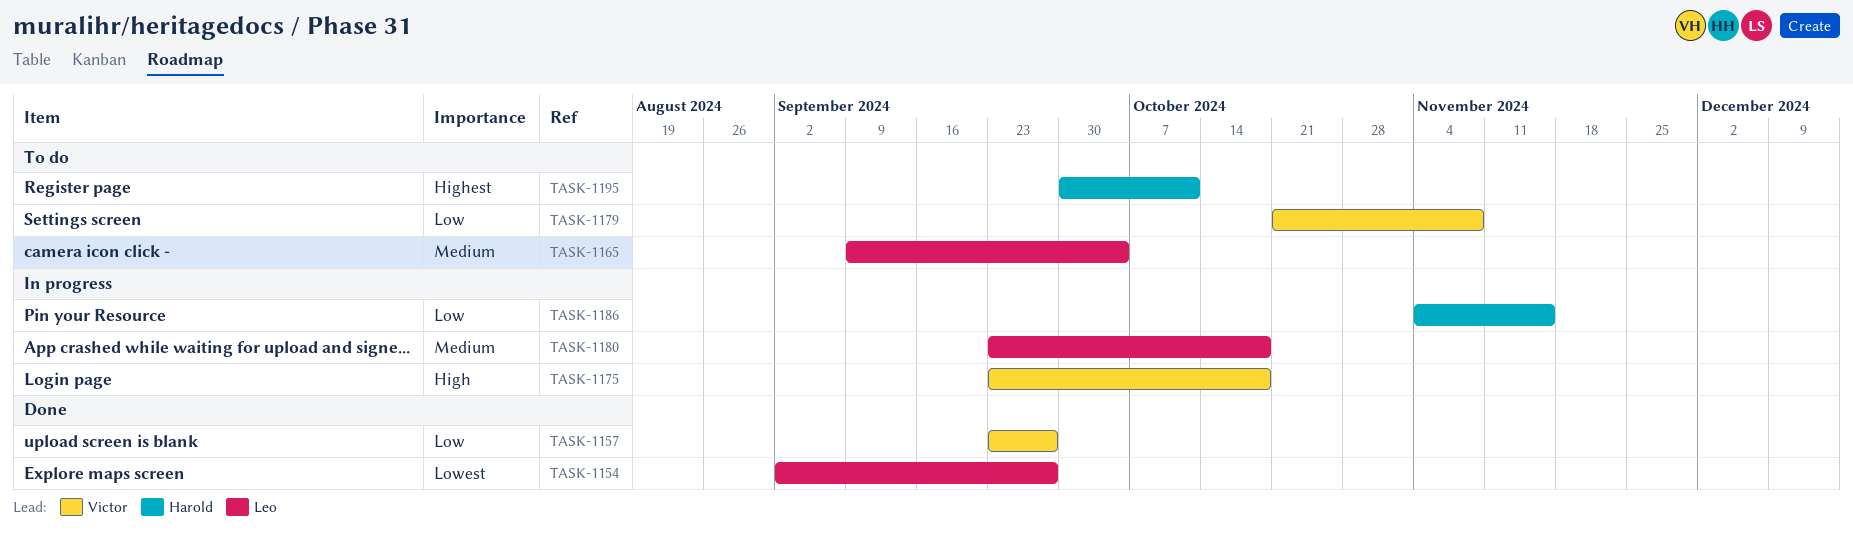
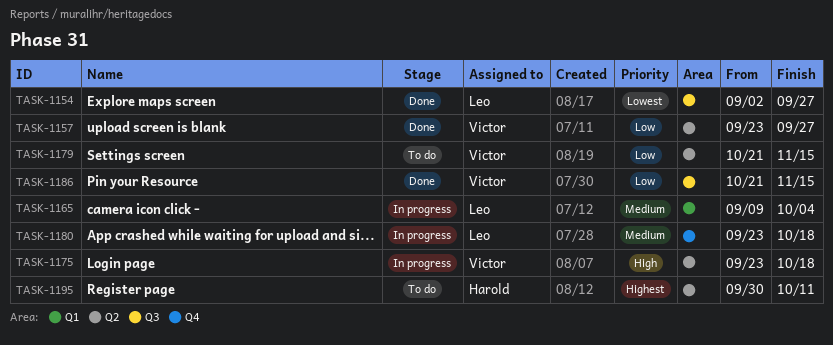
TASK-1165, status: To do -> In progress
TASK-1179, due: Nov 8 -> Nov 15
TASK-1186, status: In progress -> Done
TASK-1186, owner: Harold -> Victor
TASK-1186, start: Nov 4 -> Oct 21

